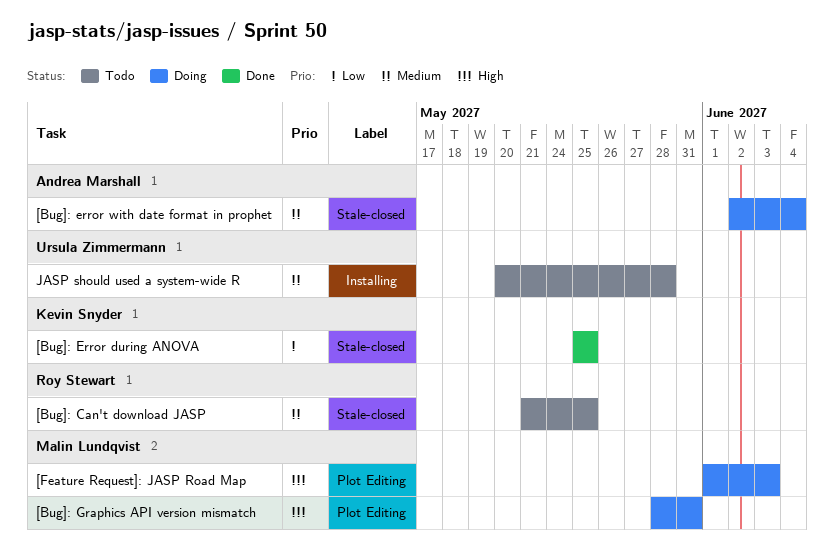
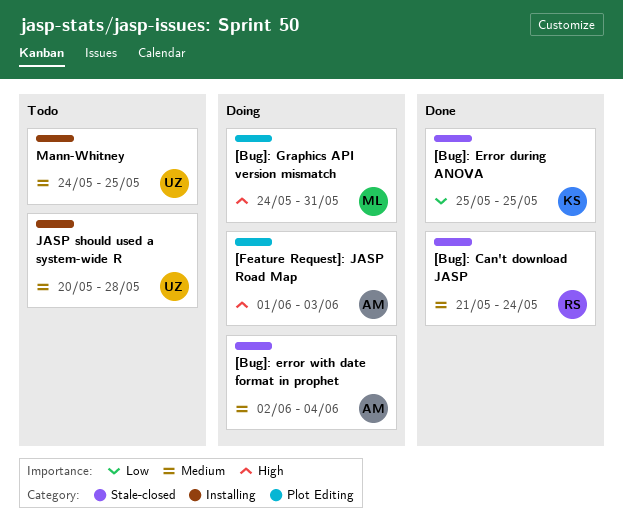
[Bug]: Can't download JASP, status: Todo -> Done
[Bug]: Can't download JASP, due: May 25 -> May 24
[Bug]: Graphics API version mismatch, start: May 28 -> May 24
[Feature Request]: JASP Road Map, owner: Malin Lundqvist -> Andrea Marshall
Mann-Whitney: none -> present

